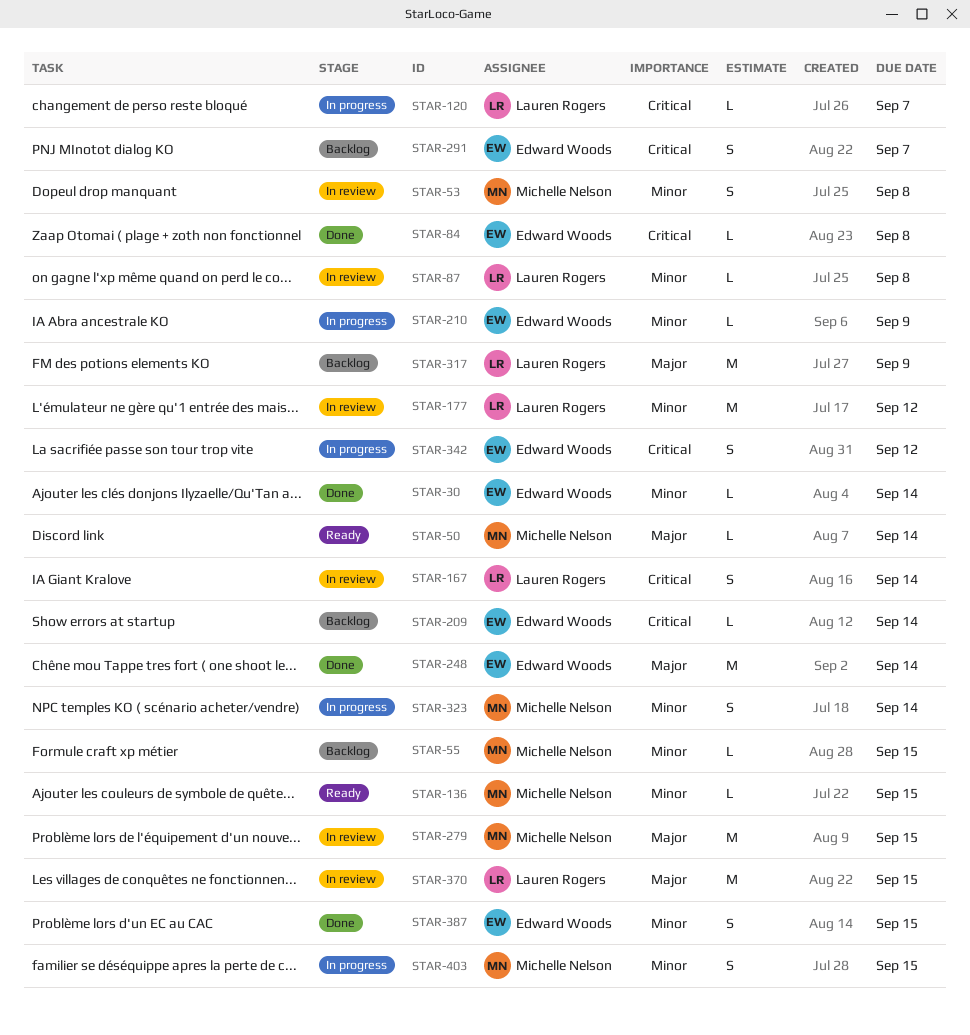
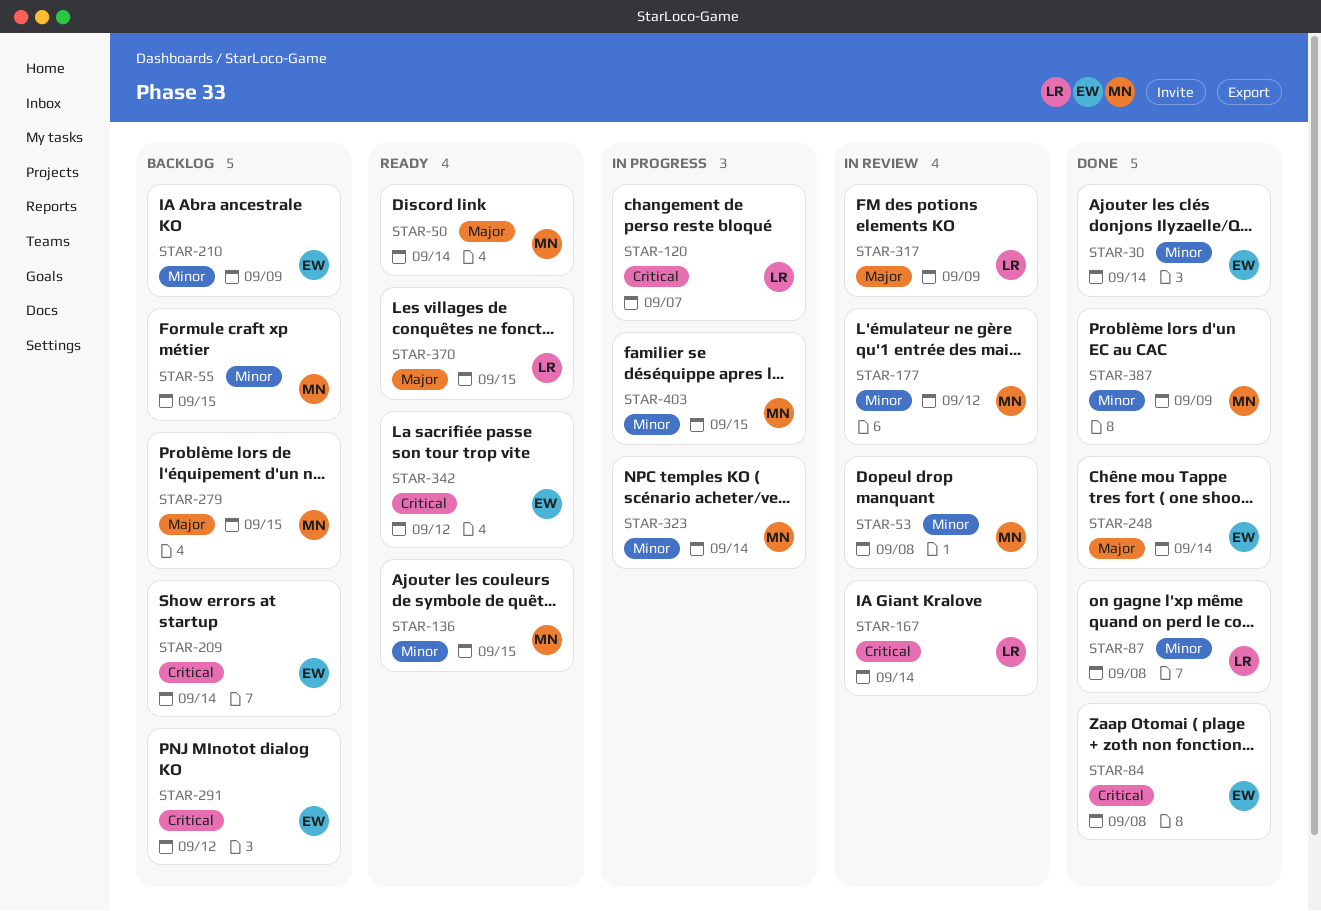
STAR-87, status: In review -> Done
STAR-177, owner: Lauren Rogers -> Michelle Nelson
STAR-210, status: In progress -> Backlog
STAR-279, status: In review -> Backlog
STAR-291, due: Sep 7 -> Sep 12
STAR-317, status: Backlog -> In review
STAR-342, status: In progress -> Ready
STAR-370, status: In review -> Ready
STAR-387, owner: Edward Woods -> Michelle Nelson
STAR-387, due: Sep 15 -> Sep 9

